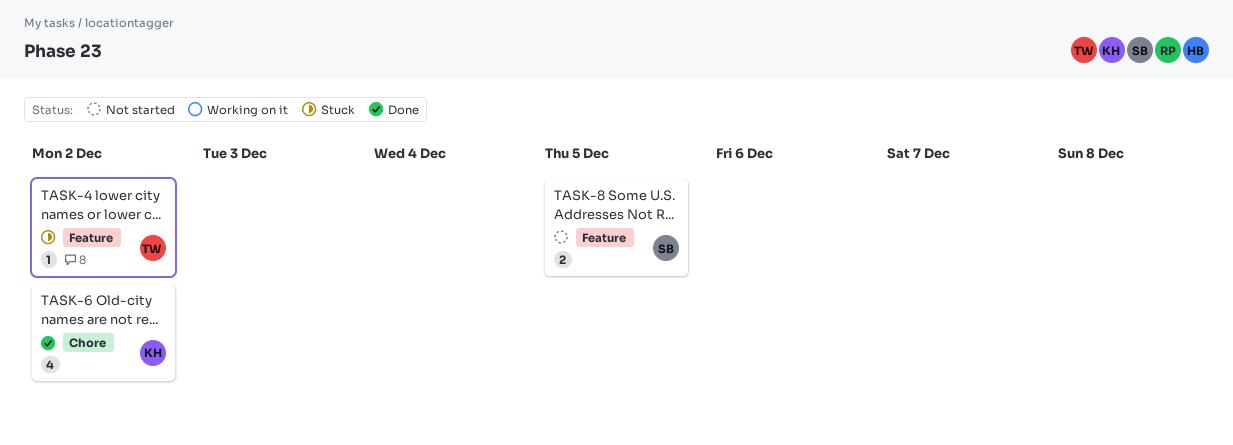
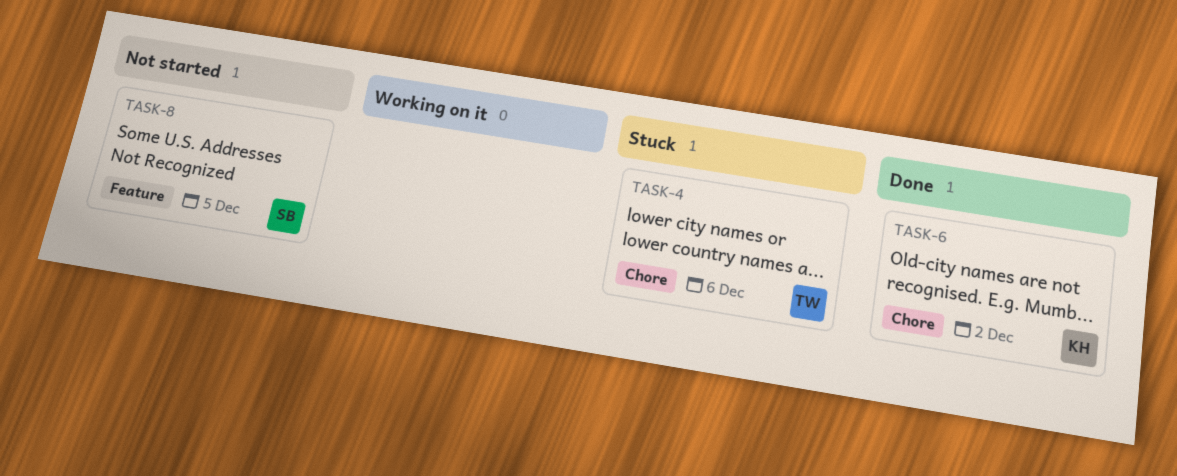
TASK-4, label: Feature -> Chore
TASK-4, due: Dec 2 -> Dec 6

